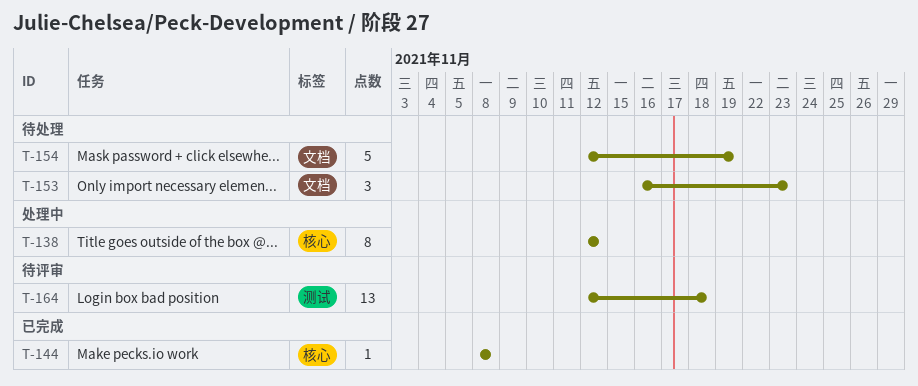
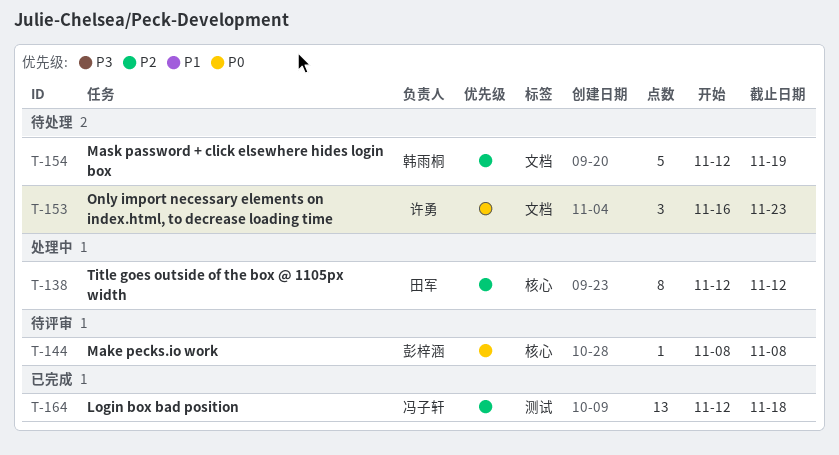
T-144, status: 已完成 -> 待评审
T-164, status: 待评审 -> 已完成

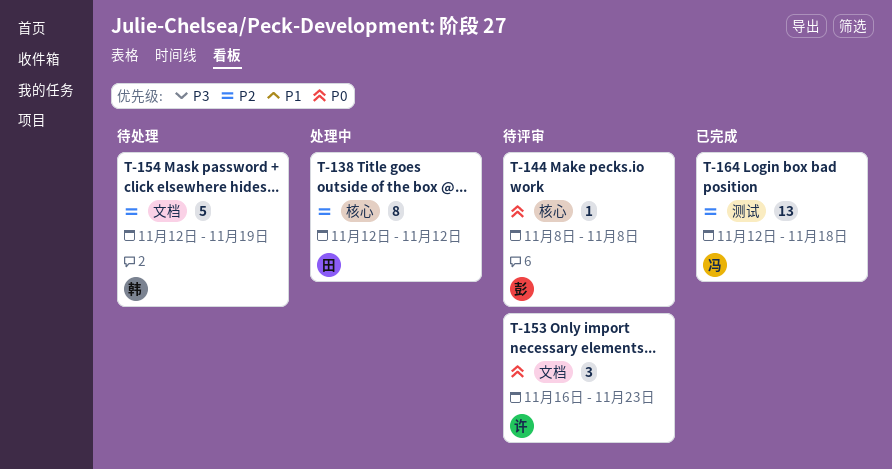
T-153, status: 待处理 -> 待评审

